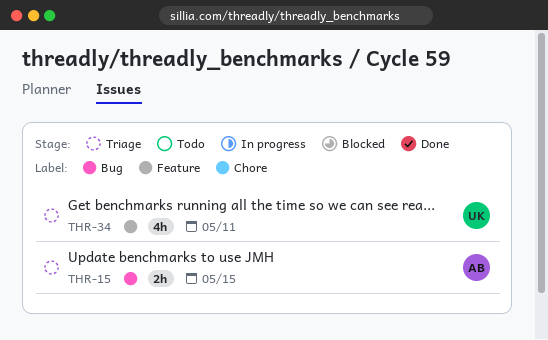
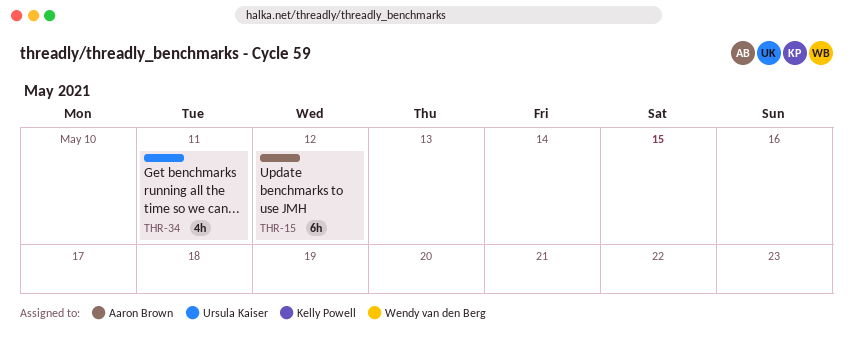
THR-15, estimate: 2h -> 6h
THR-15, due: May 15 -> May 12

